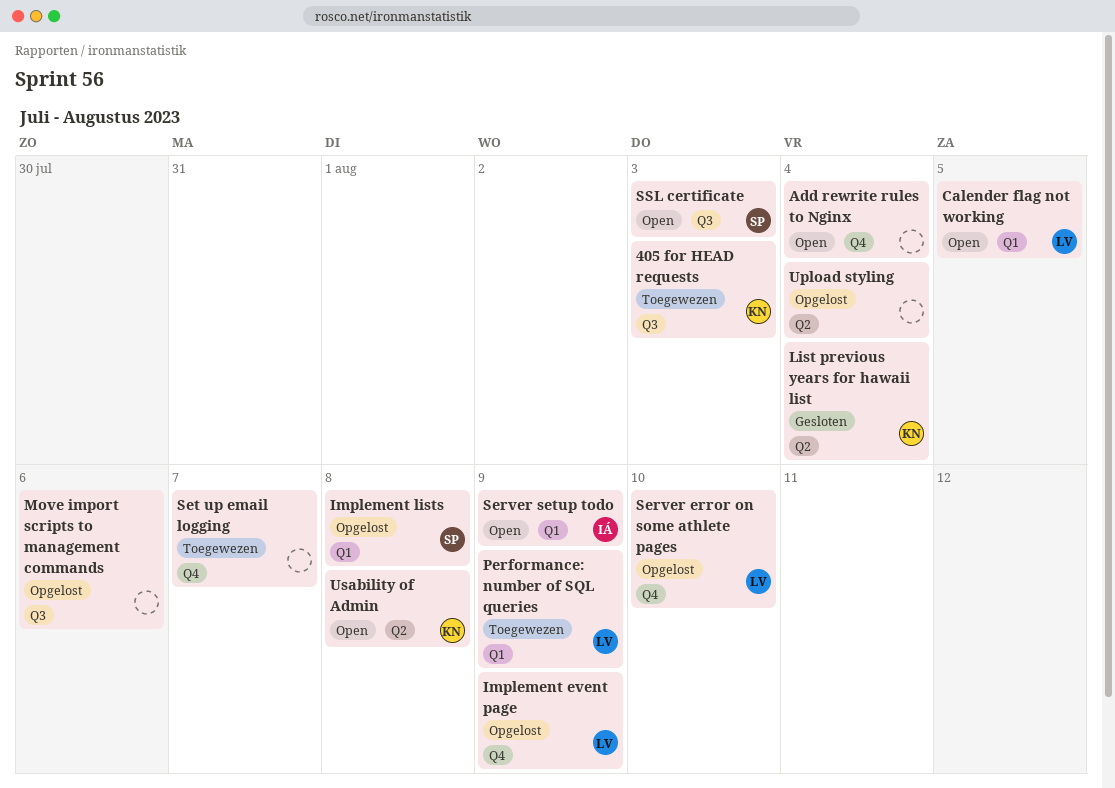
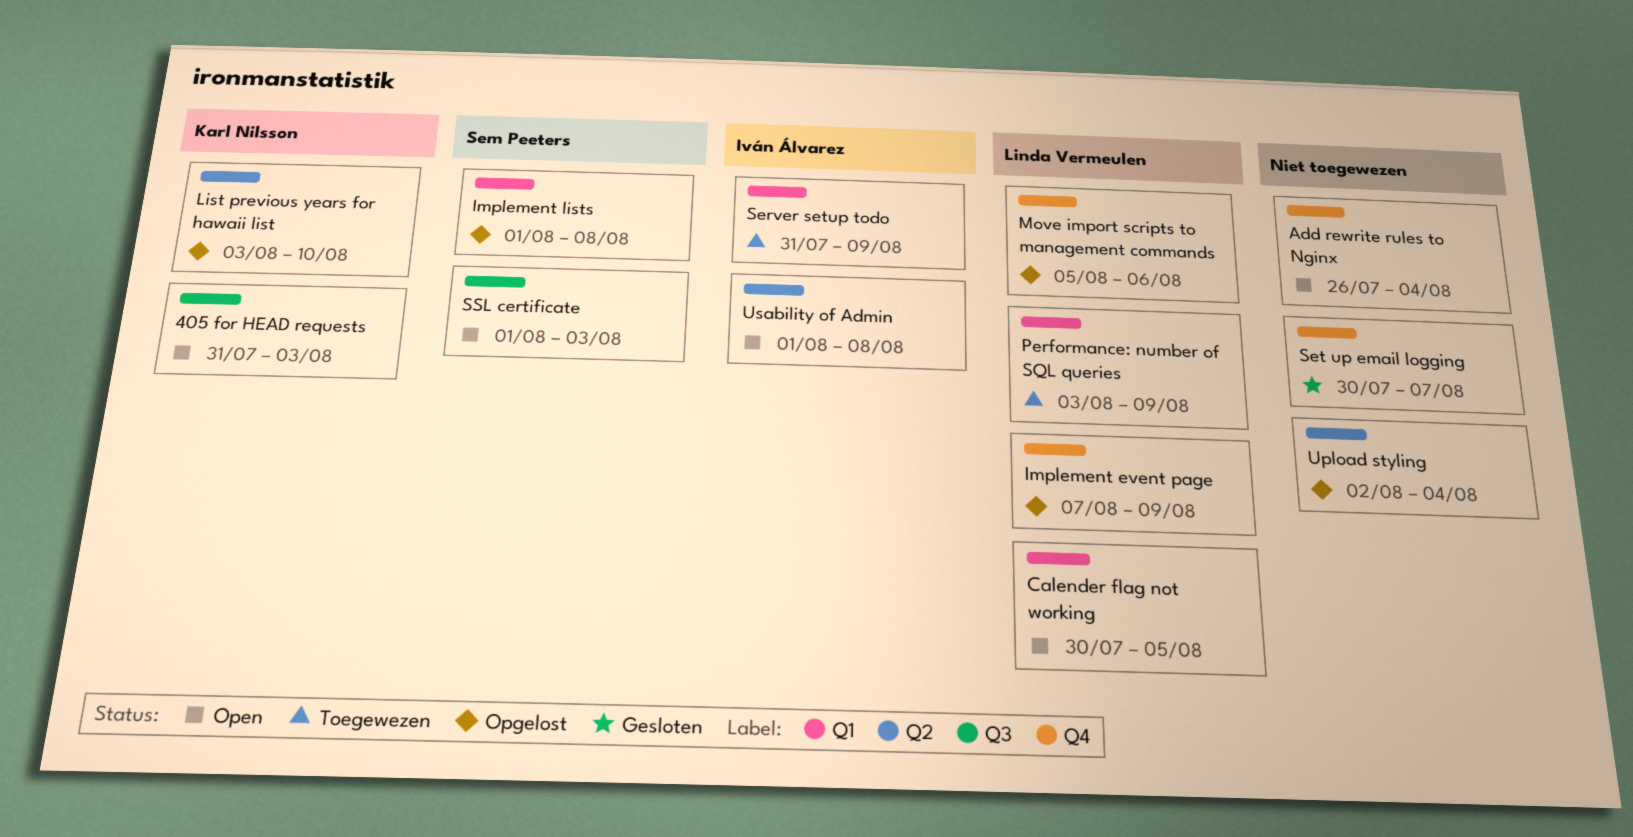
405 for HEAD requests, status: Toegewezen -> Open
List previous years for hawaii list, status: Gesloten -> Opgelost
List previous years for hawaii list, due: Aug 4 -> Aug 10
Move import scripts to management commands, owner: none -> Linda Vermeulen
Move import scripts to management commands, label: Q3 -> Q4
Server error on some athlete pages: present -> none
Server setup todo, status: Open -> Toegewezen
Set up email logging, status: Toegewezen -> Gesloten
Usability of Admin, owner: Karl Nilsson -> Iván Álvarez

